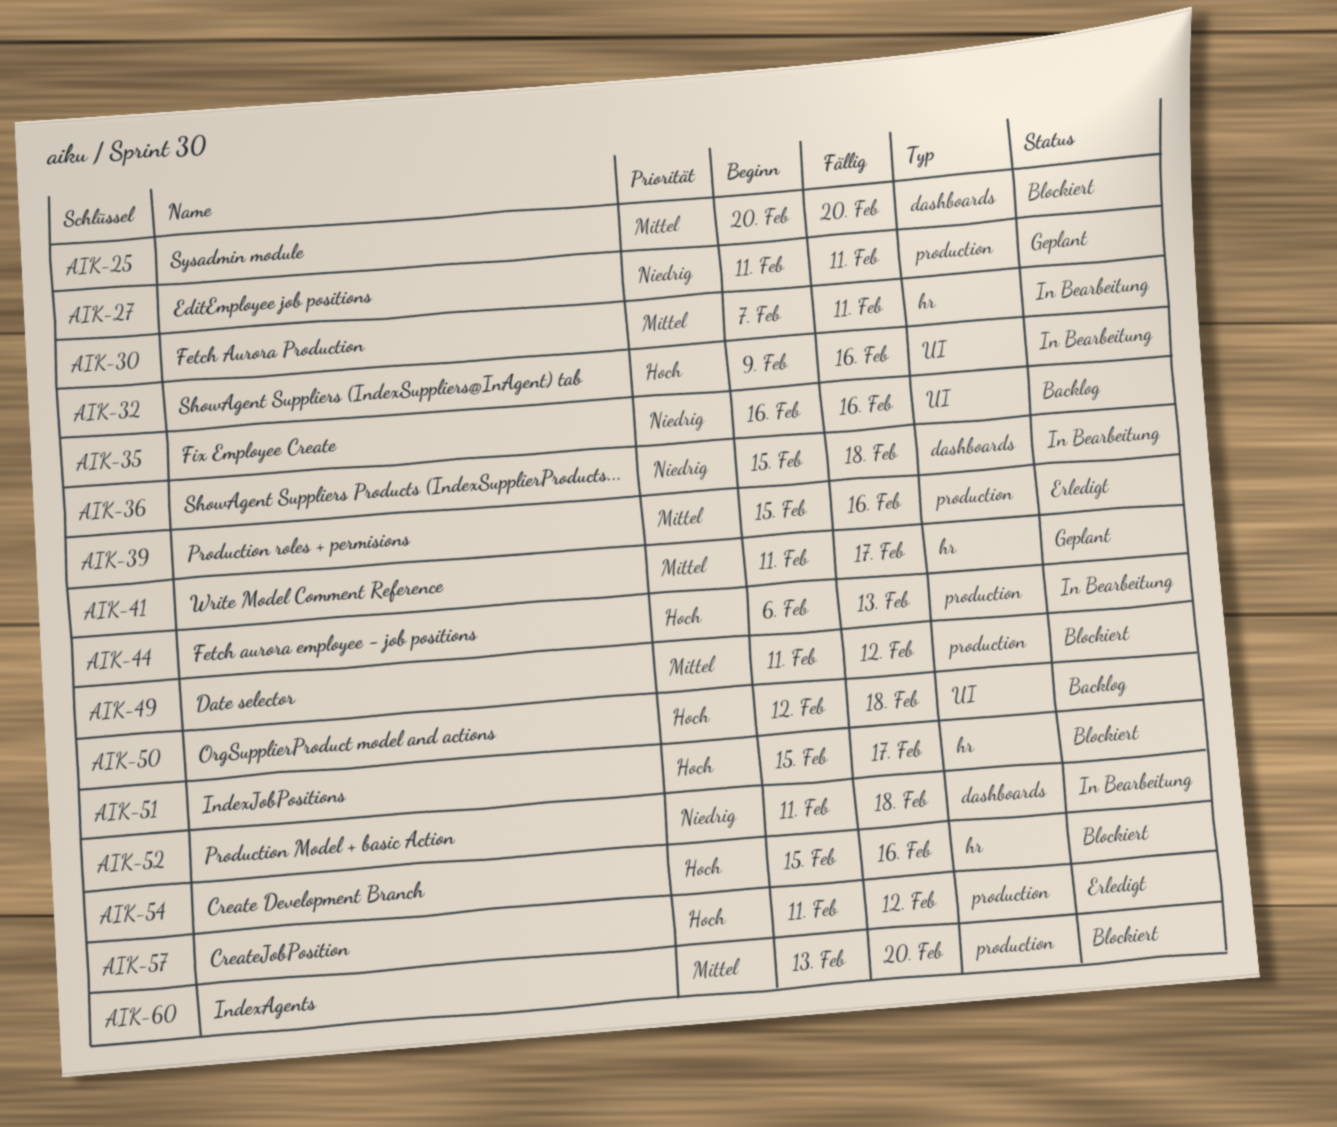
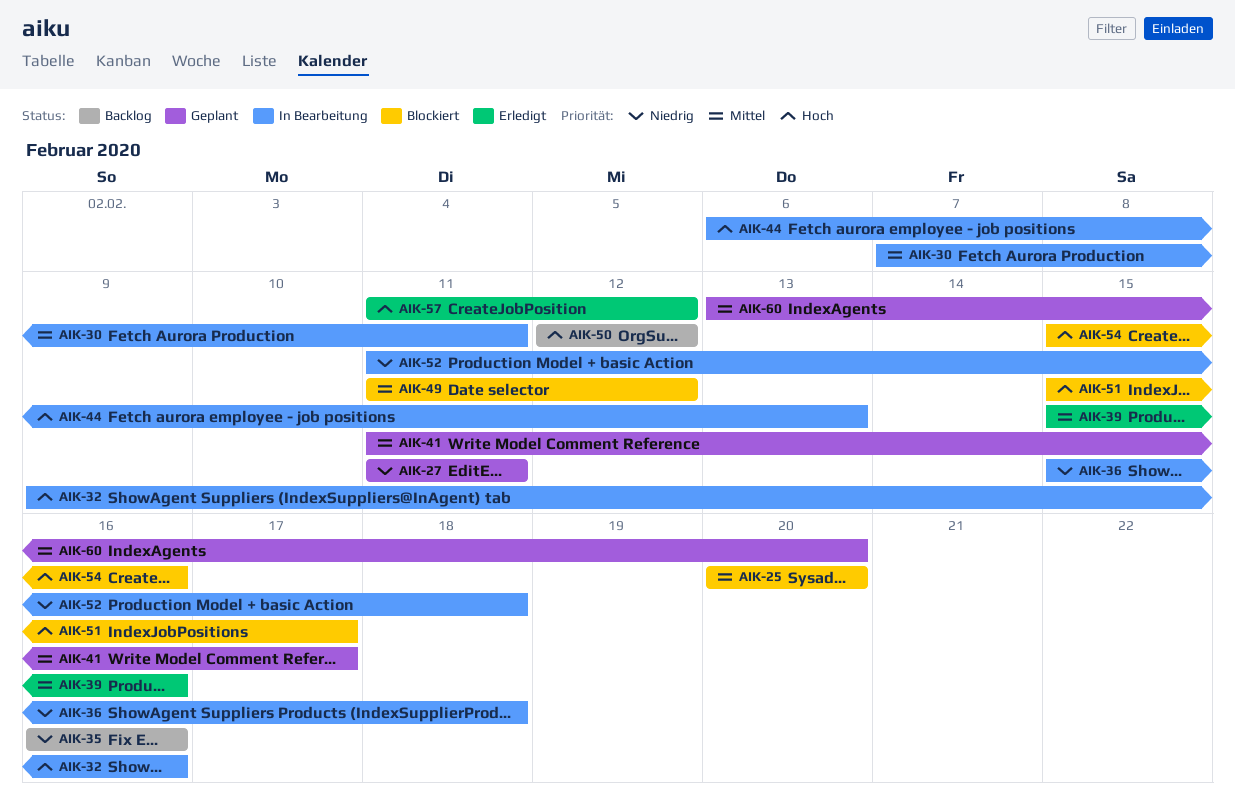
AIK-50, due: Feb 18 -> Feb 12
AIK-60, status: Blockiert -> Geplant

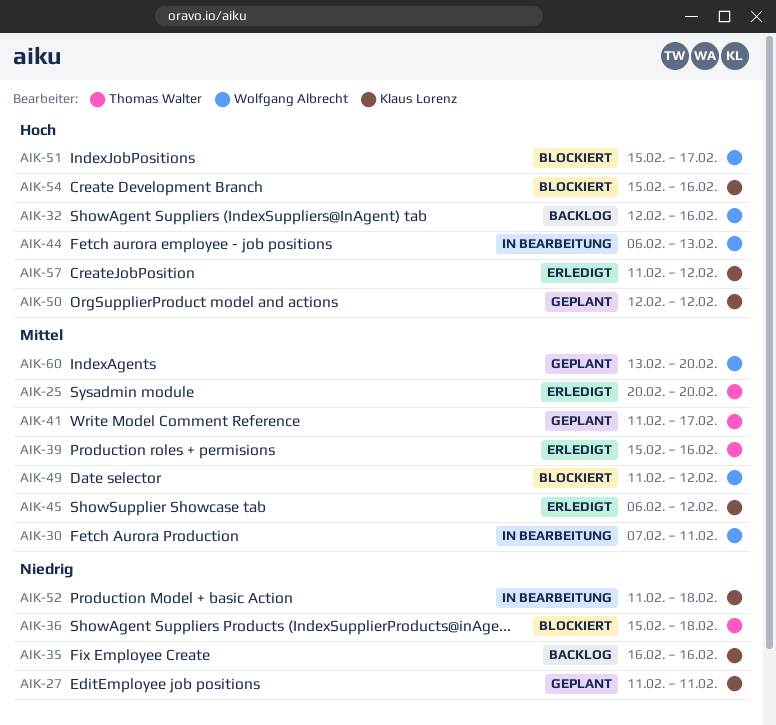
AIK-25, status: Blockiert -> Erledigt
AIK-32, status: In Bearbeitung -> Backlog
AIK-32, start: Feb 9 -> Feb 12
AIK-36, status: In Bearbeitung -> Blockiert
AIK-45: none -> present
AIK-50, status: Backlog -> Geplant

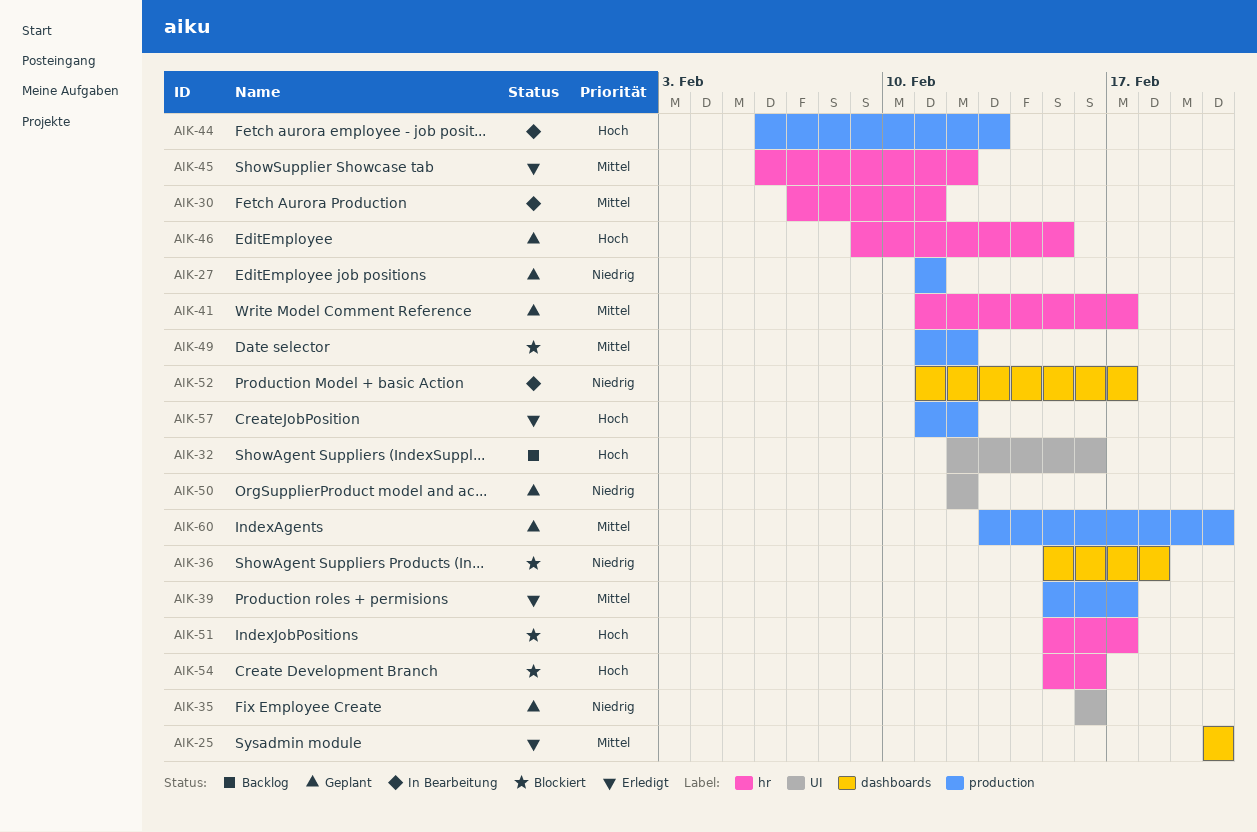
AIK-35, status: Backlog -> Geplant
AIK-39, due: Feb 16 -> Feb 17
AIK-46: none -> present
AIK-50, priority: Hoch -> Niedrig
AIK-52, due: Feb 18 -> Feb 17

